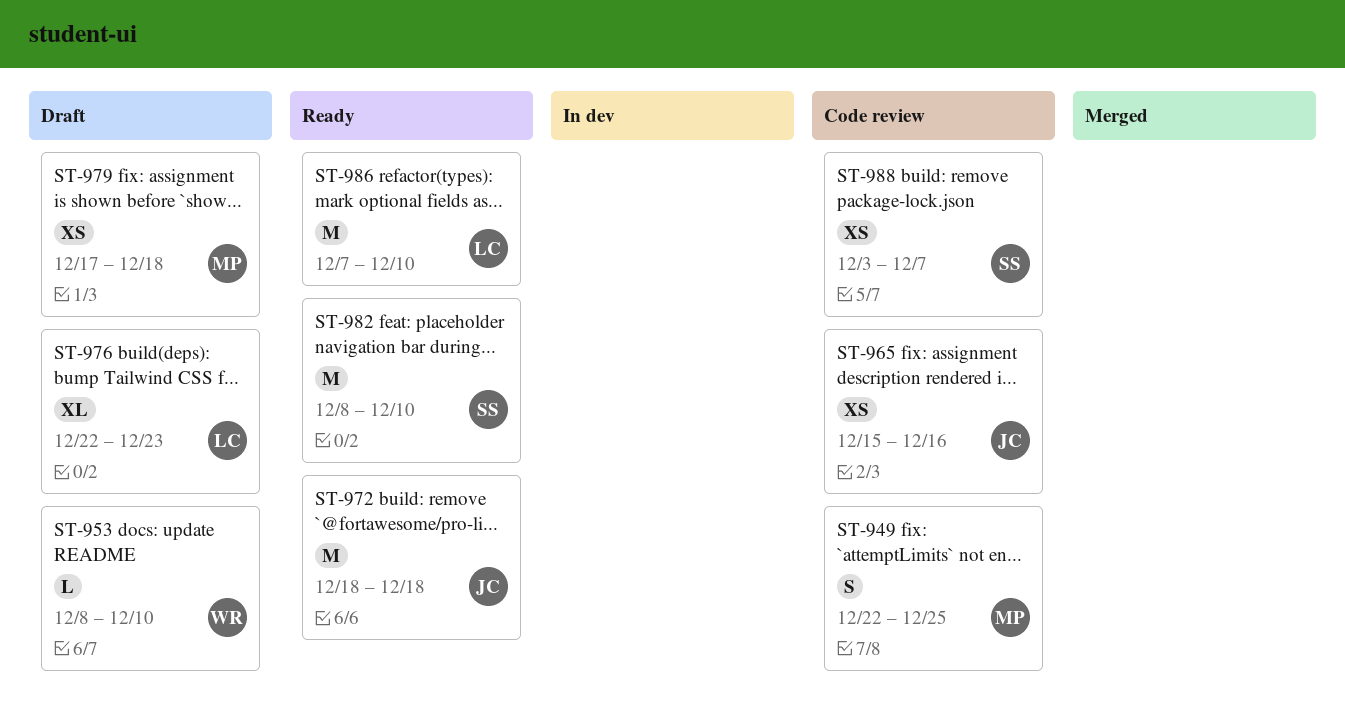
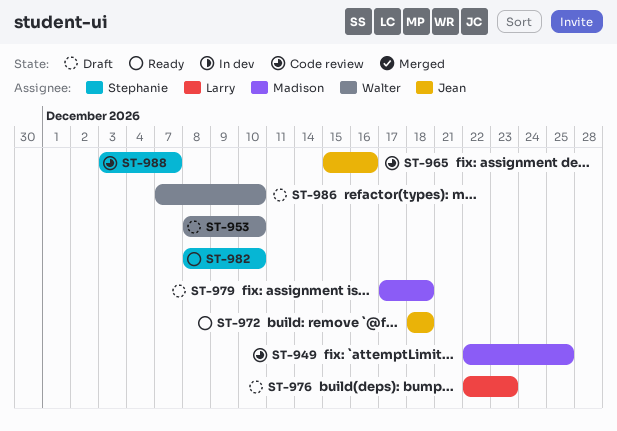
ST-986, status: Ready -> Draft
ST-986, owner: Larry -> Walter

